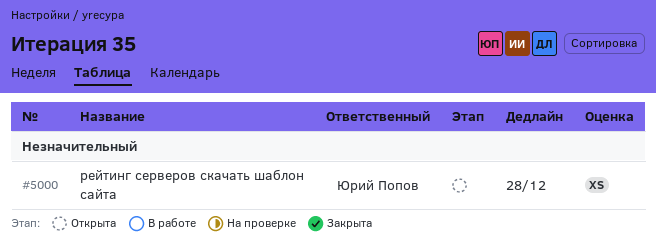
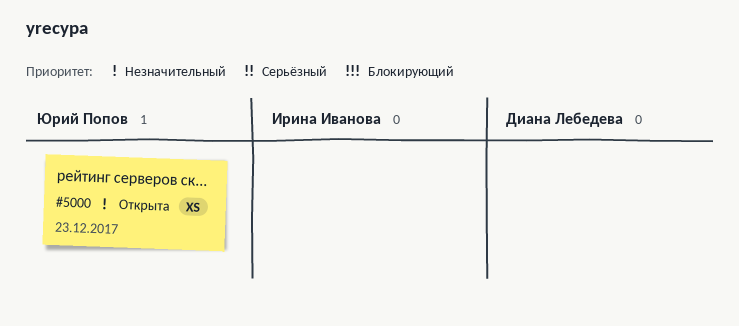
#5000, due: Dec 28 -> Dec 23

